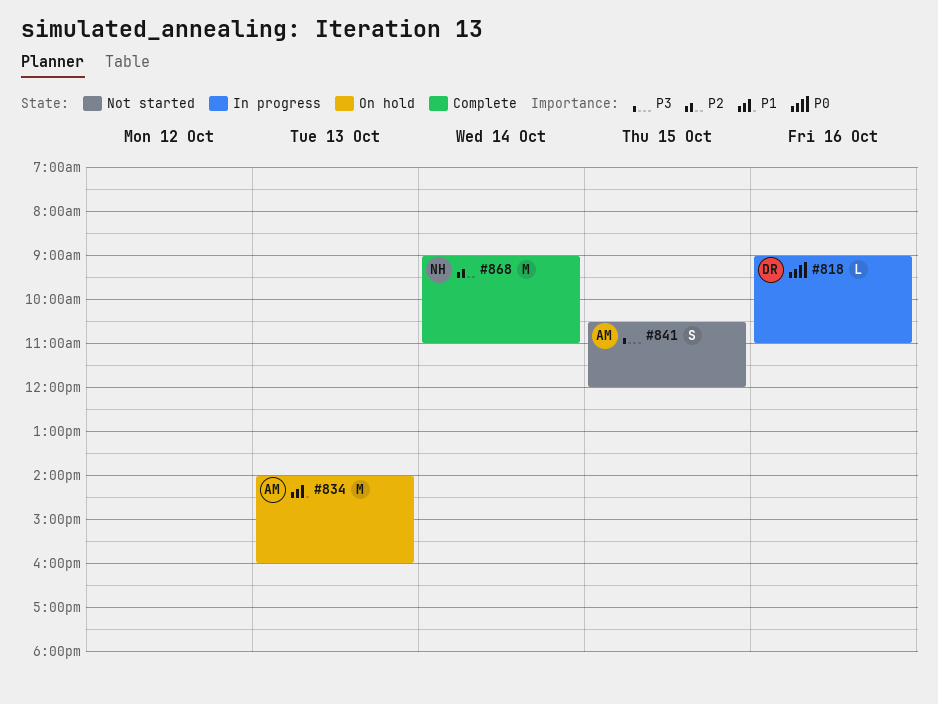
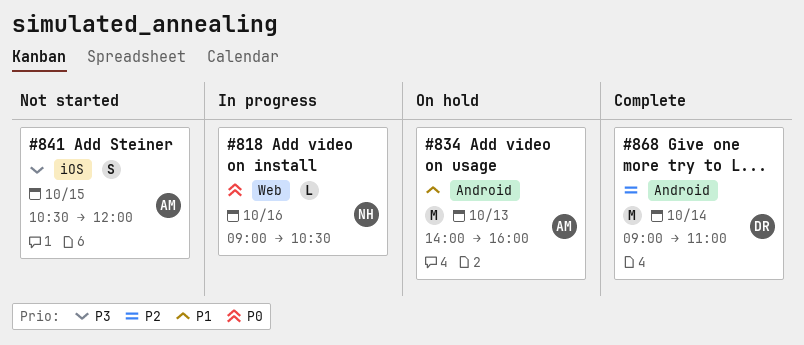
#818, owner: DR -> NH
#818, ends: 11:00 -> 10:30
#868, owner: NH -> DR

